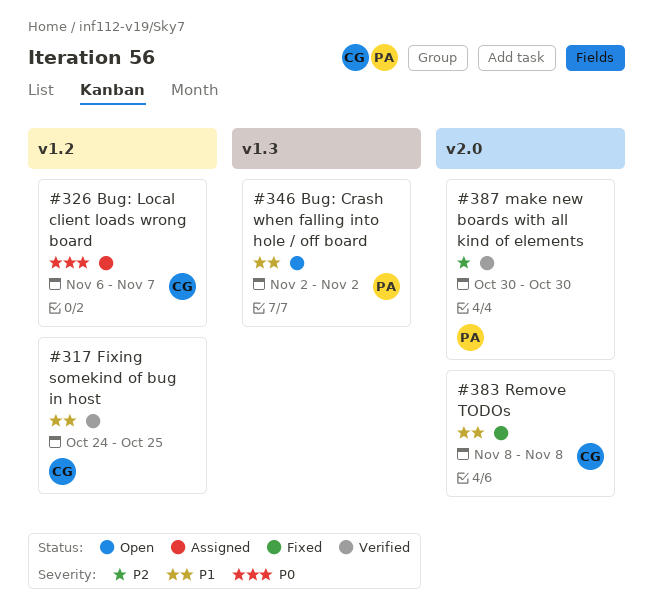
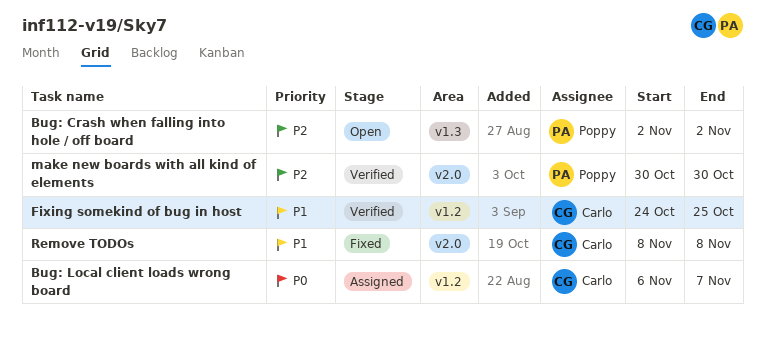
Bug: Crash when falling into hole / off board, priority: P1 -> P2

